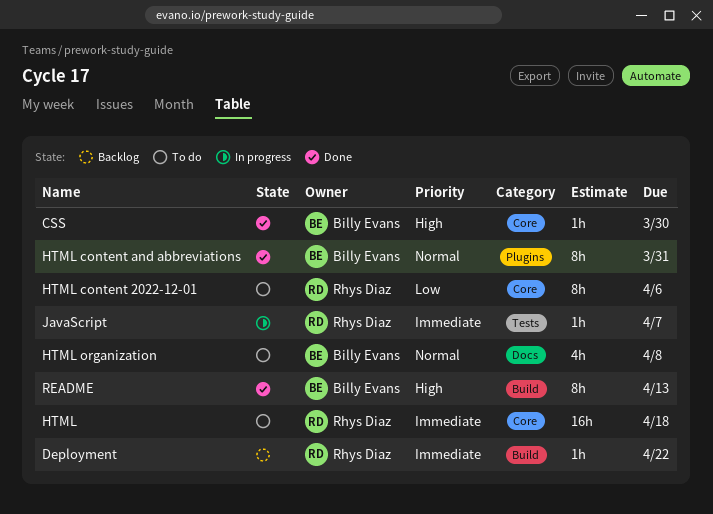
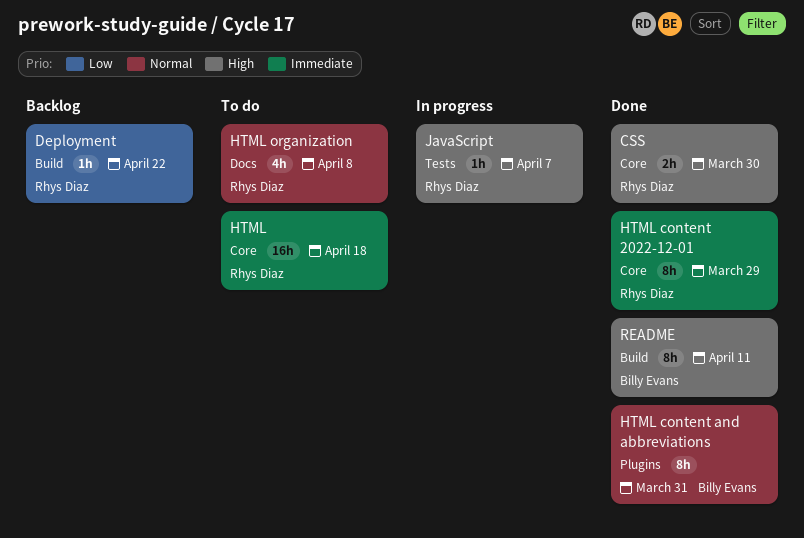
CSS, owner: Billy Evans -> Rhys Diaz
CSS, estimate: 1h -> 2h
Deployment, priority: Immediate -> Low
HTML content 2022-12-01, status: To do -> Done
HTML content 2022-12-01, priority: Low -> Immediate
HTML content 2022-12-01, due: Apr 6 -> Mar 29
HTML organization, owner: Billy Evans -> Rhys Diaz
JavaScript, priority: Immediate -> High
README, due: Apr 13 -> Apr 11

